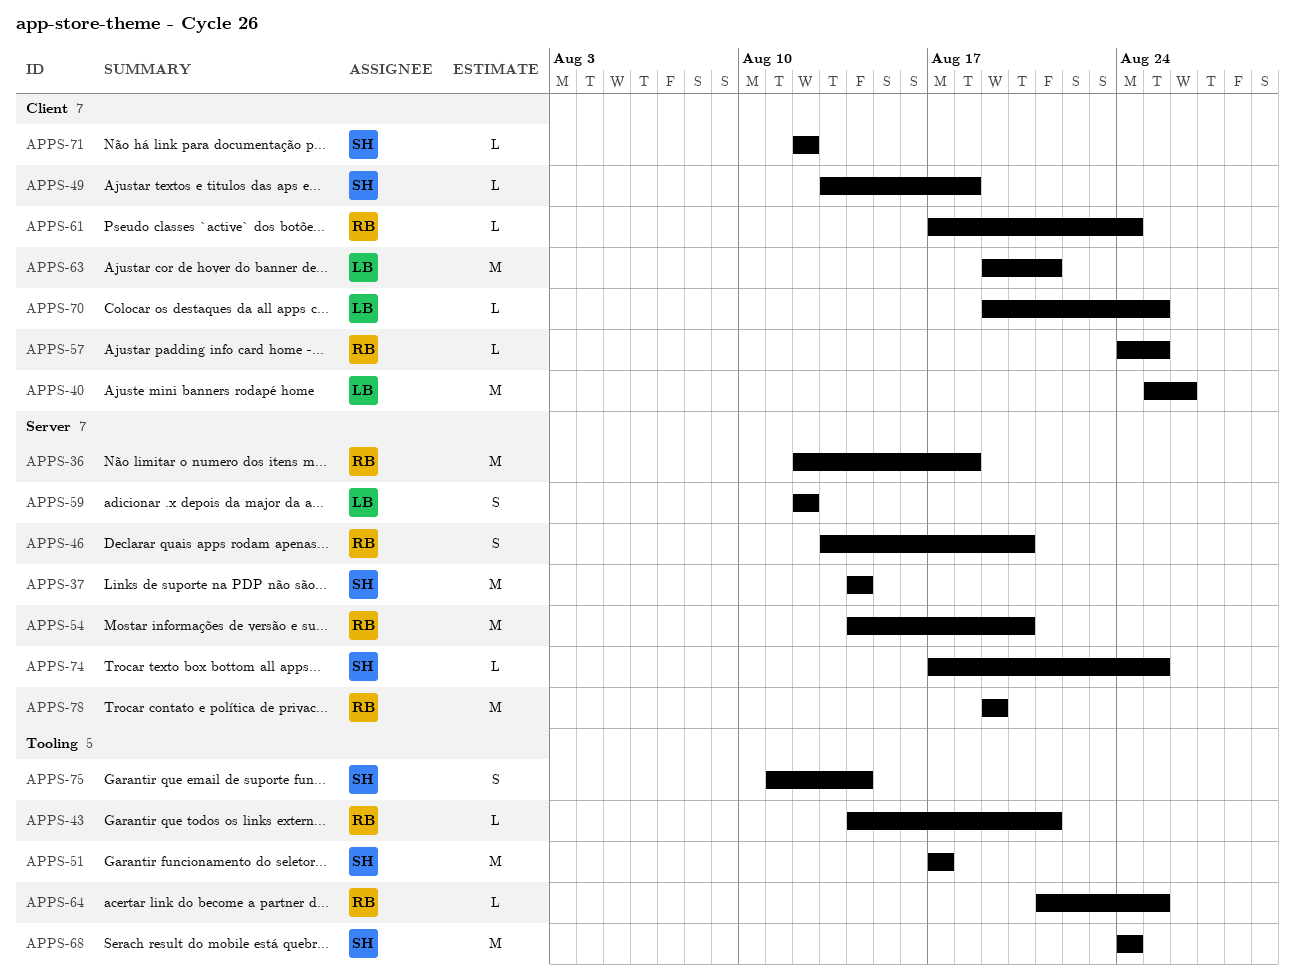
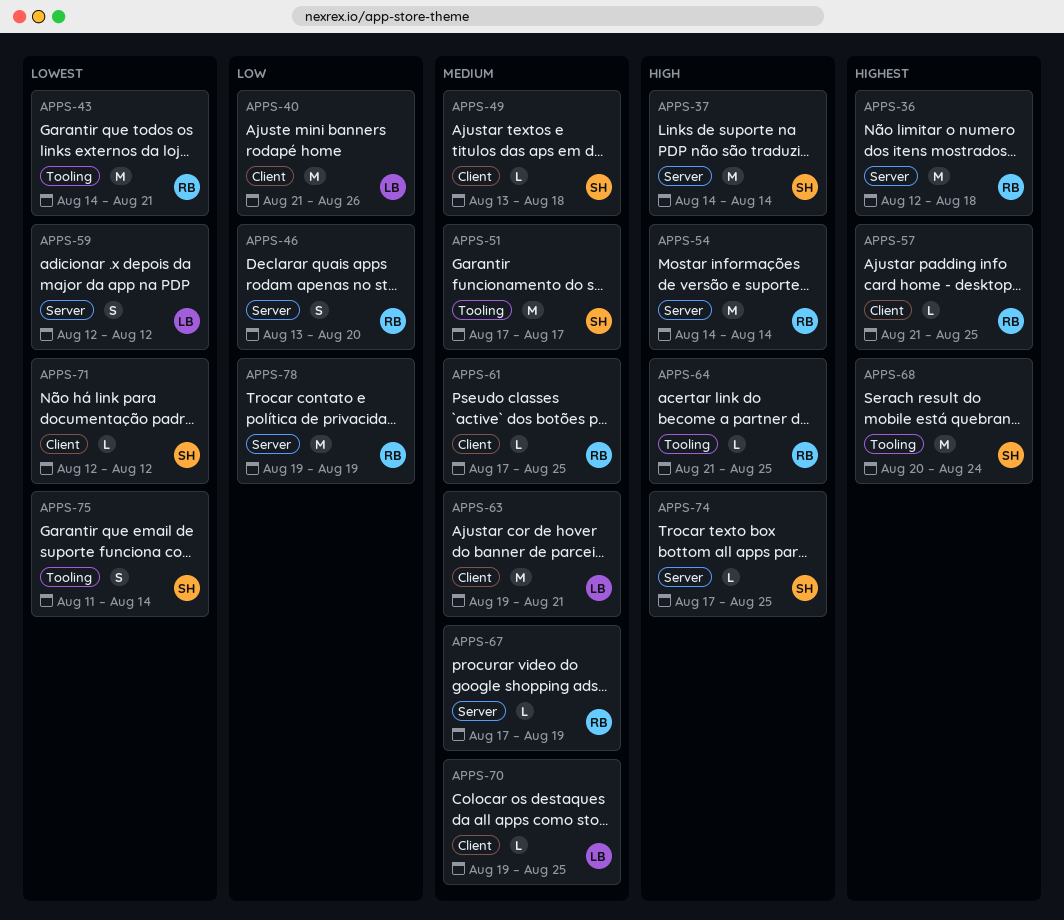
APPS-40, start: Aug 25 -> Aug 21
APPS-43, estimate: L -> M
APPS-54, due: Aug 20 -> Aug 14
APPS-57, start: Aug 24 -> Aug 21
APPS-61, due: Aug 24 -> Aug 25
APPS-67: none -> present
APPS-68, start: Aug 24 -> Aug 20

